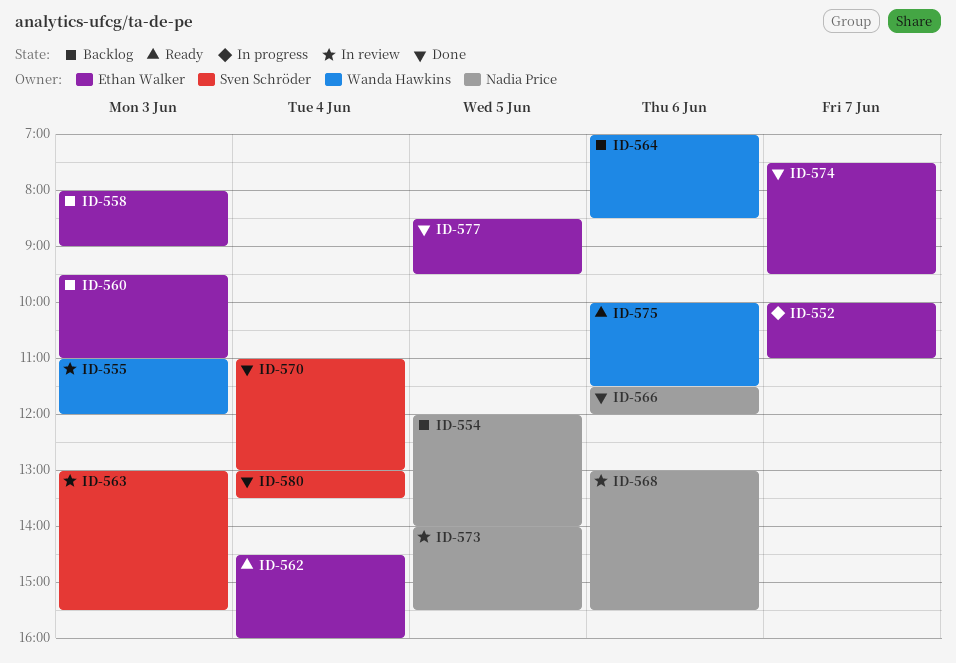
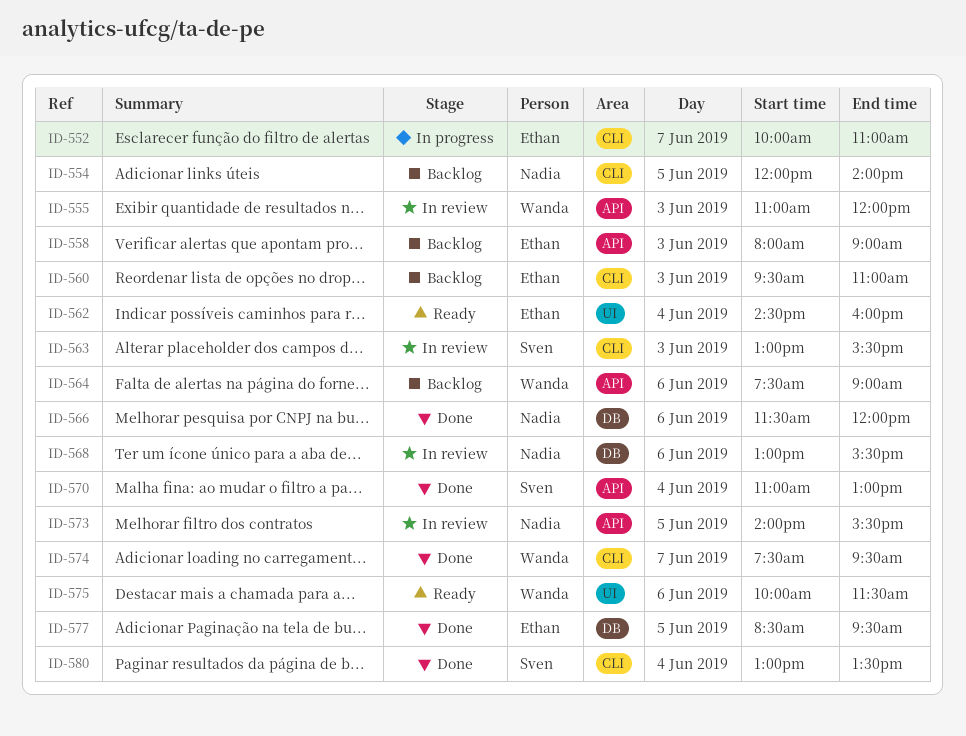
ID-564, begins: 07:00 -> 07:30
ID-564, ends: 08:30 -> 09:00
ID-574, owner: Ethan Walker -> Wanda Hawkins

